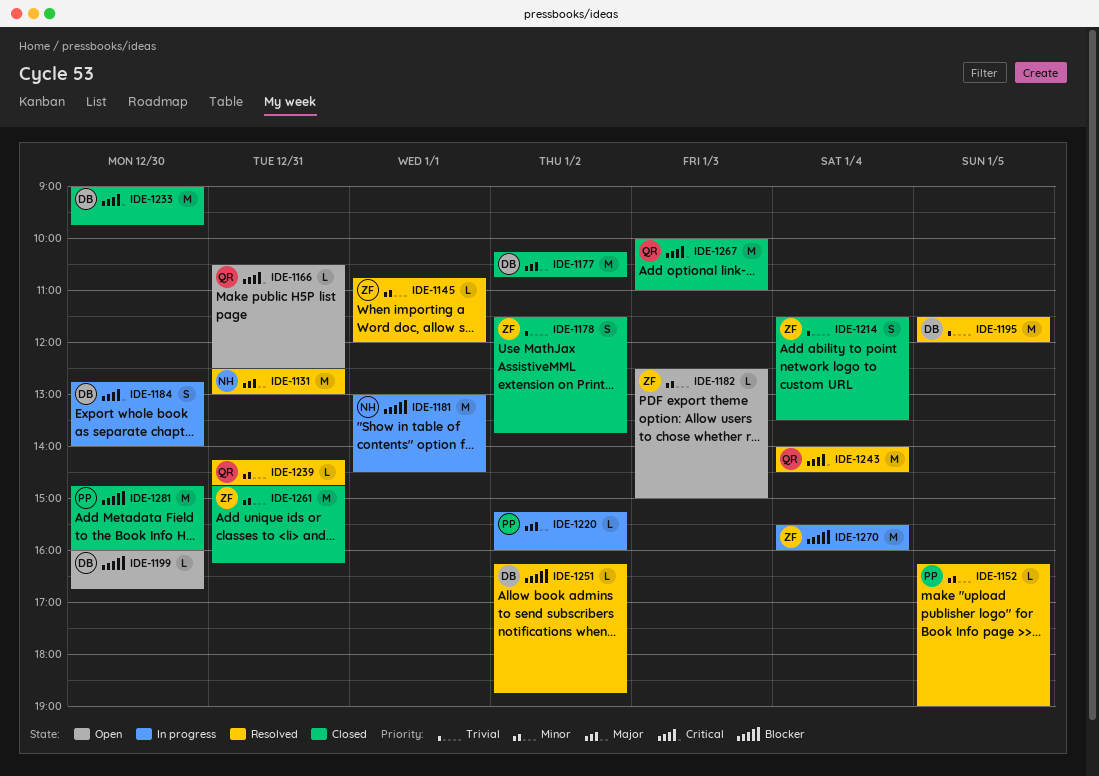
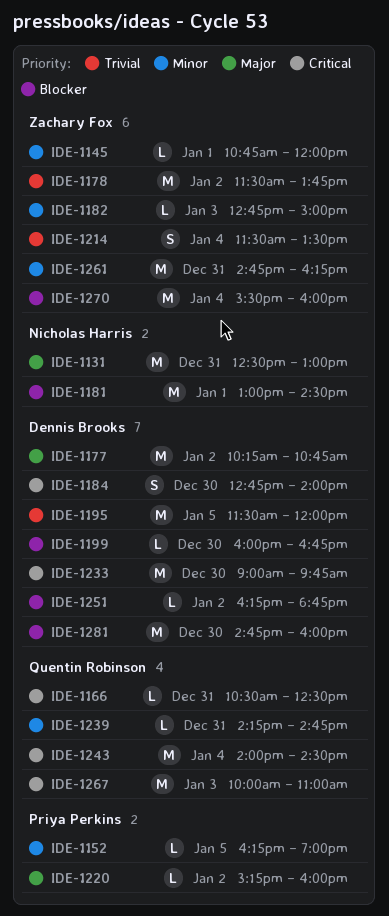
IDE-1178, estimate: S -> M
IDE-1182, begins: 12:30 -> 12:45
IDE-1281, owner: Priya Perkins -> Dennis Brooks

